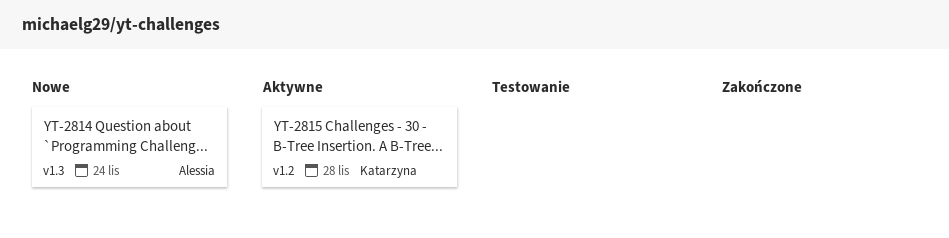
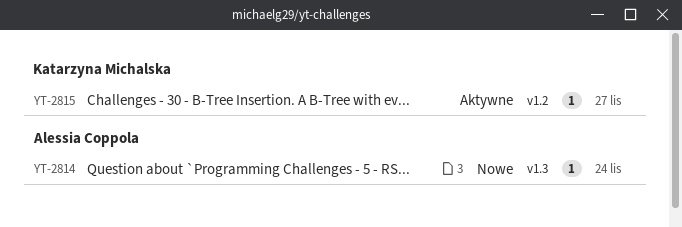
YT-2815, due: Nov 28 -> Nov 27

